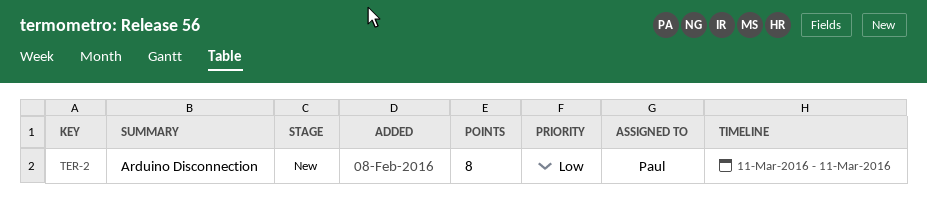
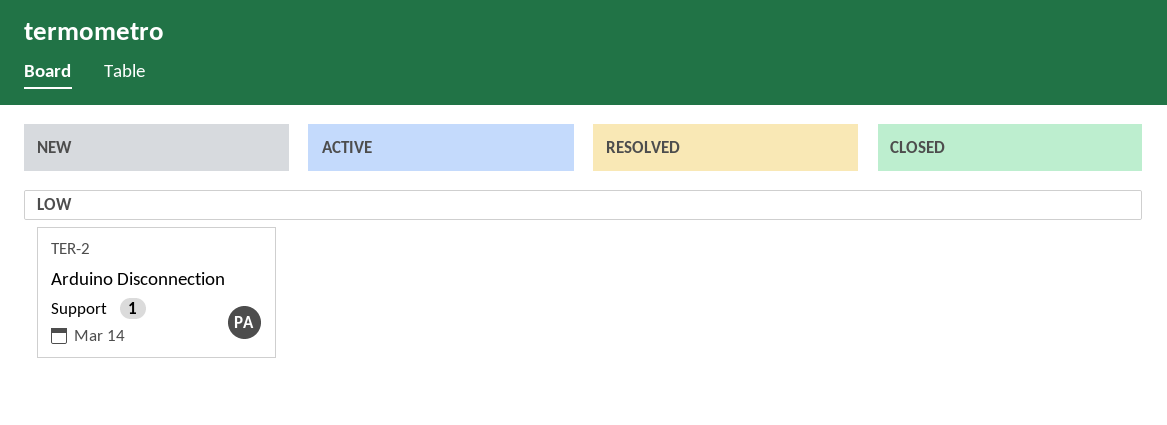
TER-2, estimate: 8 -> 1
TER-2, due: Mar 11 -> Mar 14

